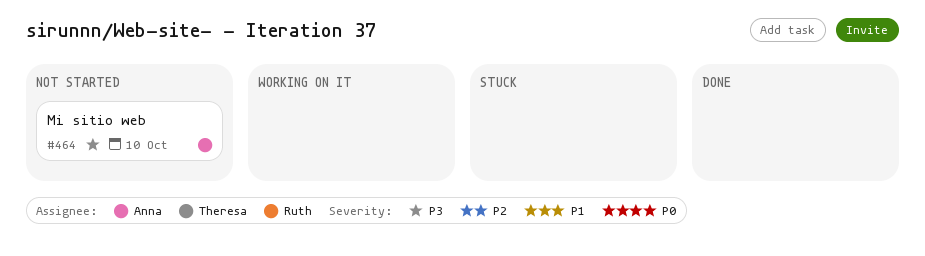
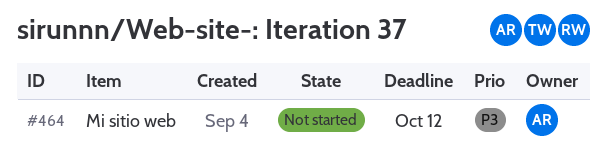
#464, due: Oct 10 -> Oct 12

